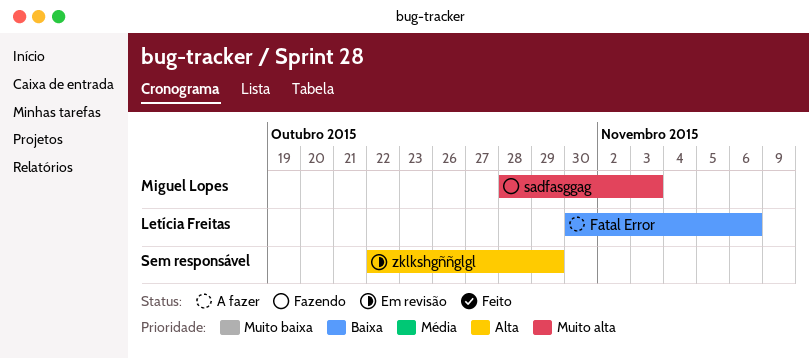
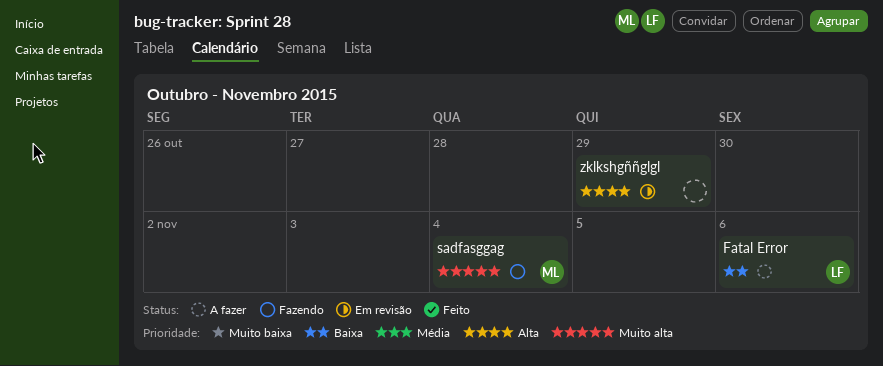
sadfasggag, due: Nov 3 -> Nov 4

